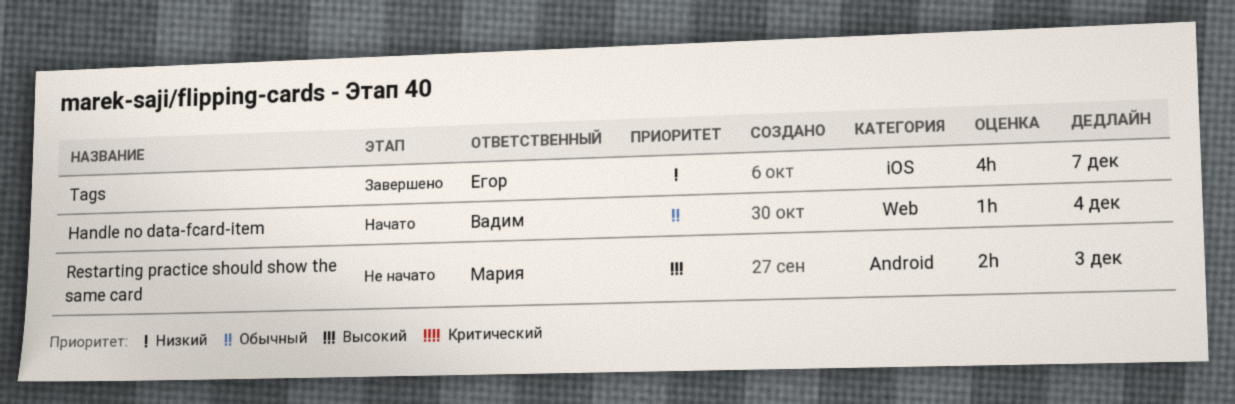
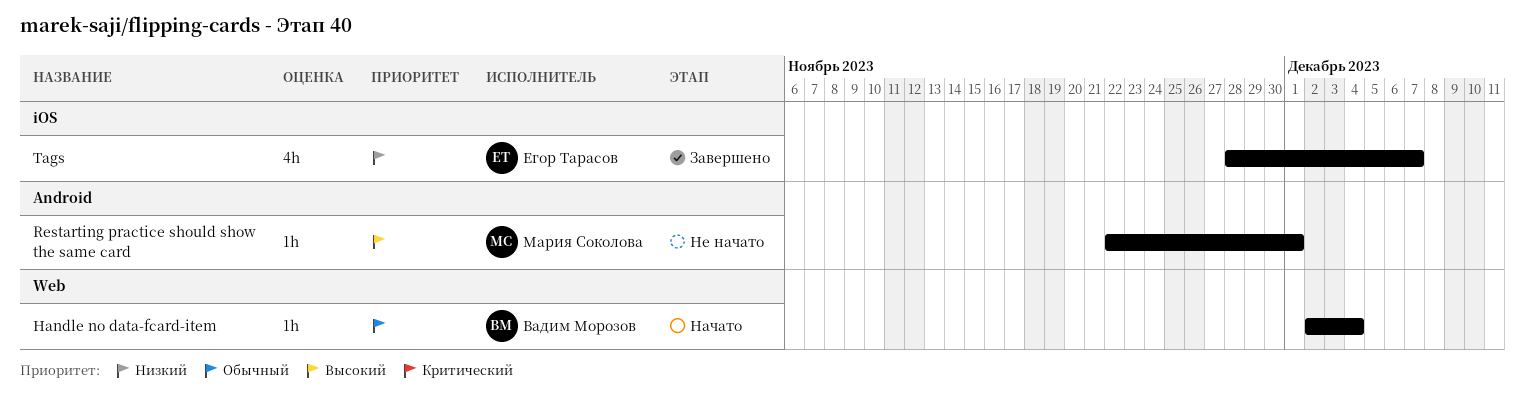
Restarting practice should show the same card, estimate: 2h -> 1h
Restarting practice should show the same card, due: Dec 3 -> Dec 1

